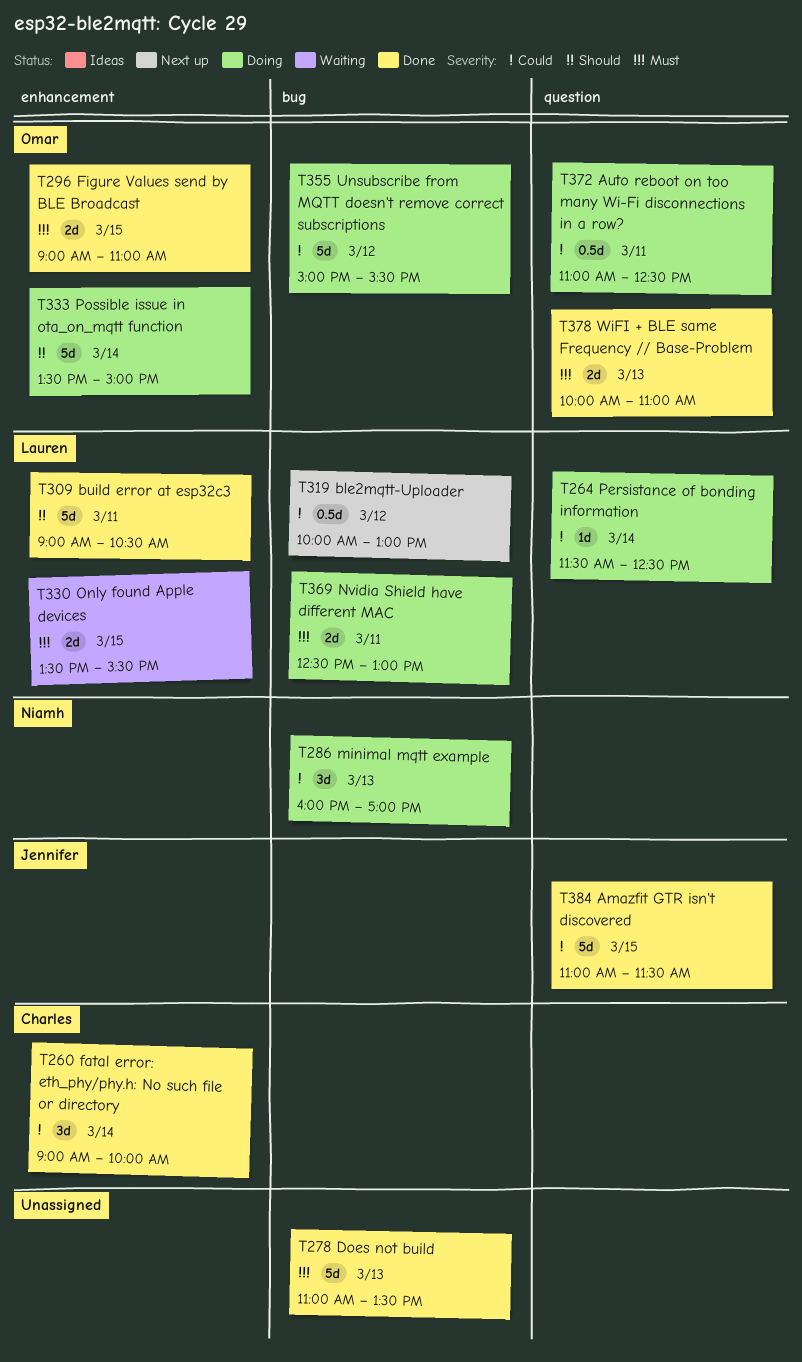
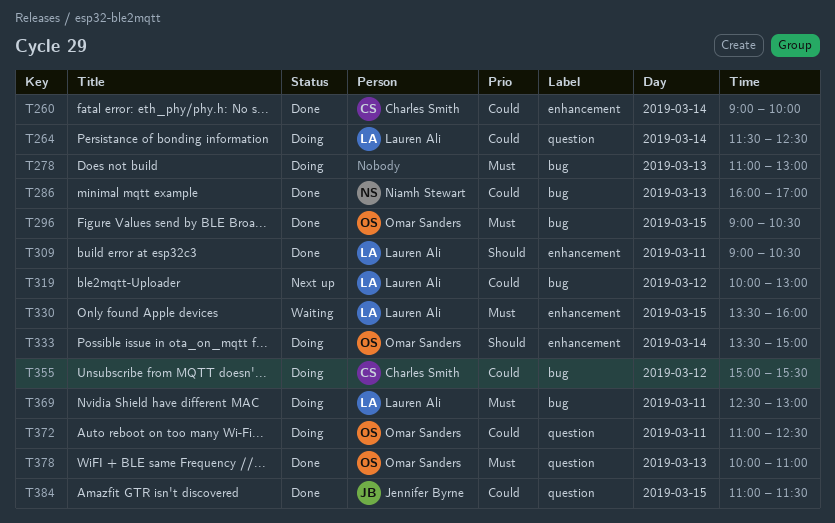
T278, status: Done -> Doing
T278, ends: 13:30 -> 13:00
T286, status: Doing -> Done
T296, label: enhancement -> bug
T296, ends: 11:00 -> 10:30
T330, ends: 15:30 -> 16:00
T355, owner: Omar Sanders -> Charles Smith

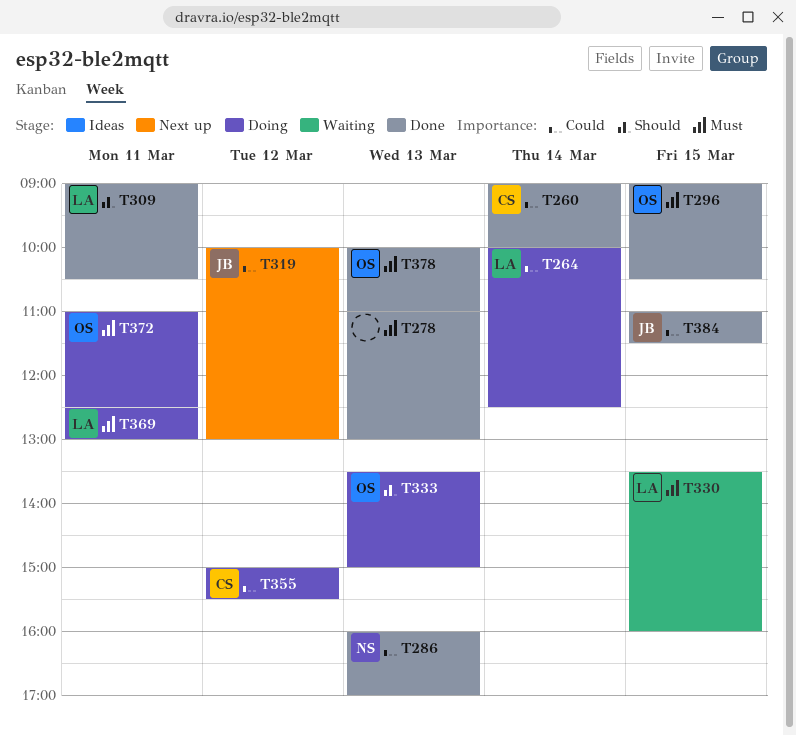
T264, begins: 11:30 -> 10:00
T278, status: Doing -> Done
T319, owner: Lauren Ali -> Jennifer Byrne
T333, day: Mar 14 -> Mar 13
T372, priority: Could -> Must

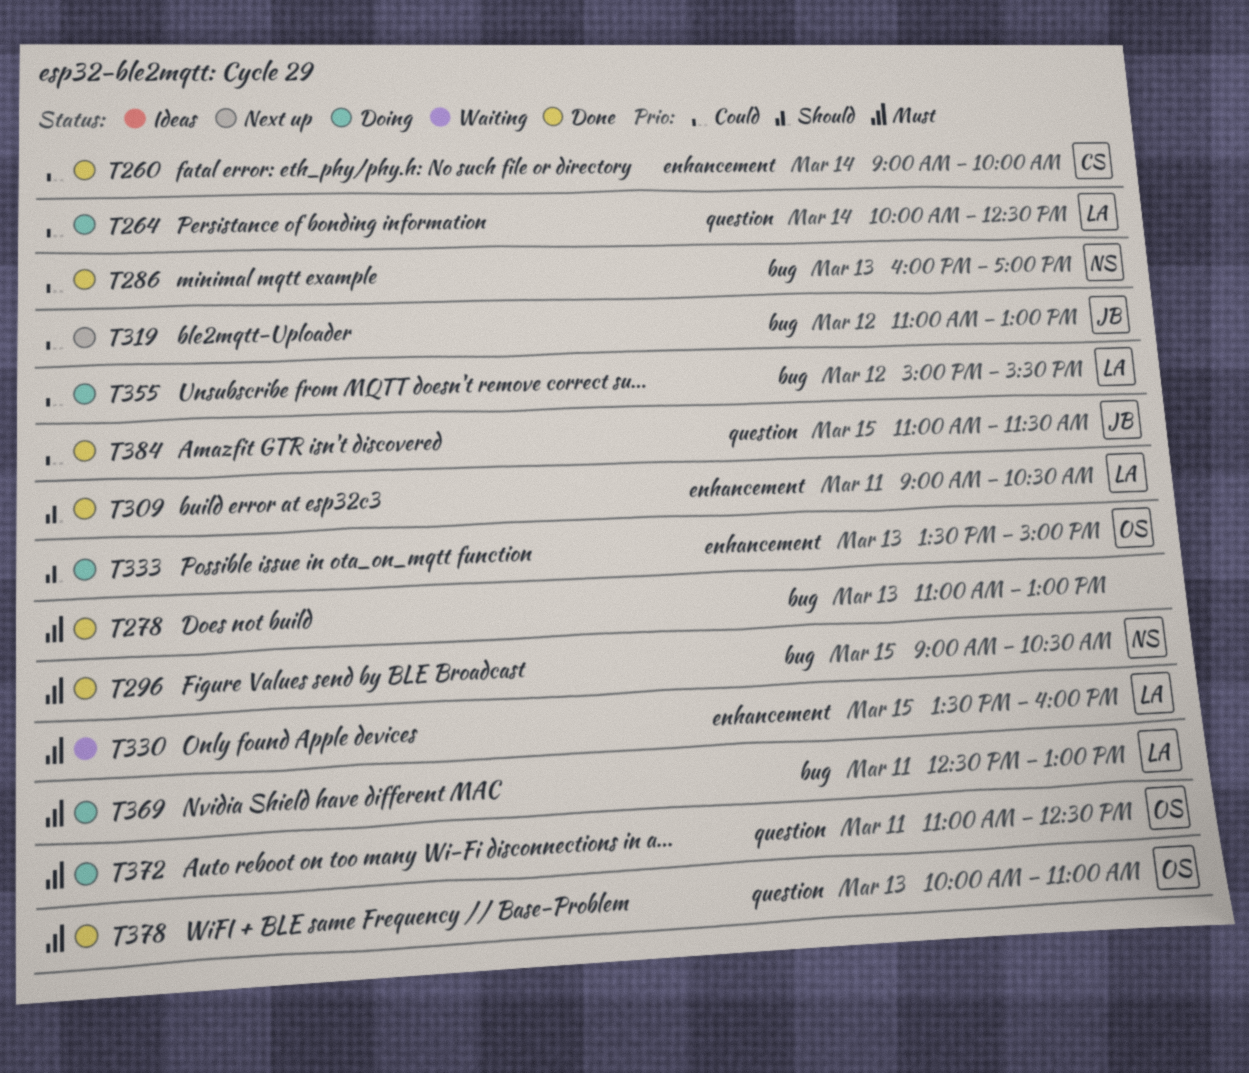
T296, owner: OS -> NS
T319, begins: 10:00 -> 11:00
T355, owner: CS -> LA

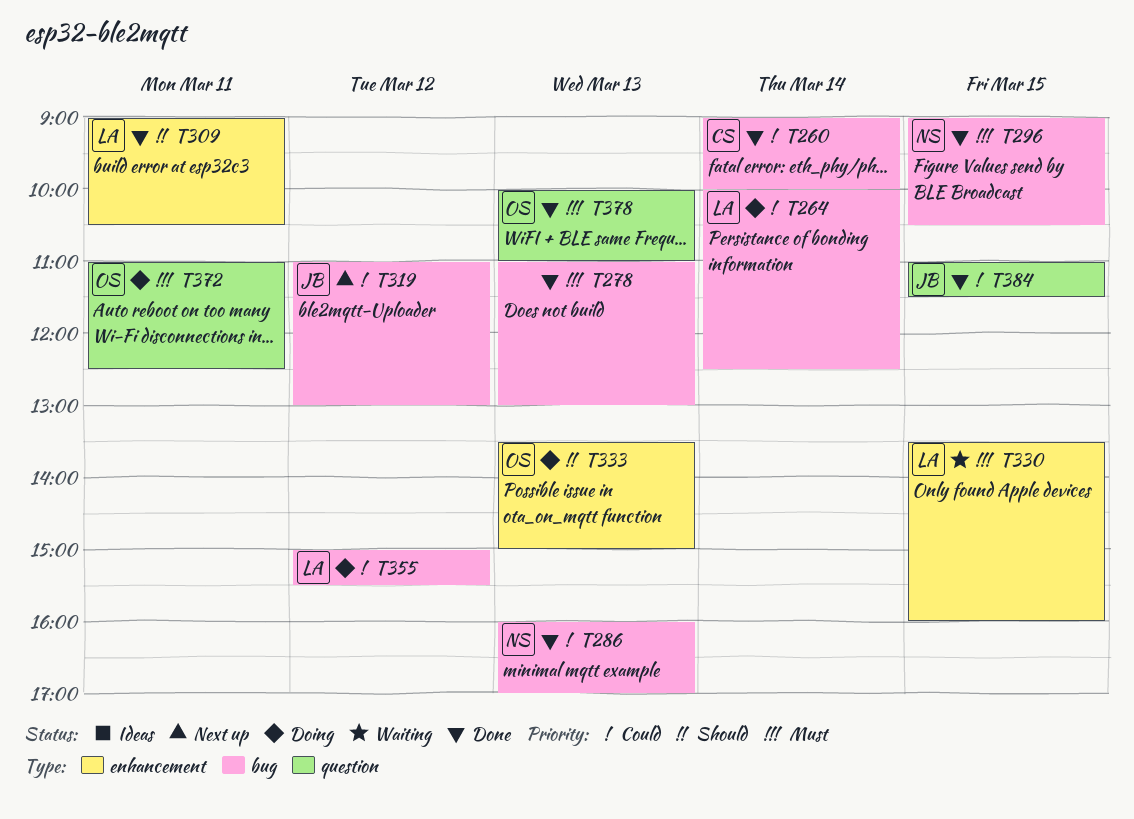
T260, label: enhancement -> bug
T264, label: question -> bug
T369: present -> none

